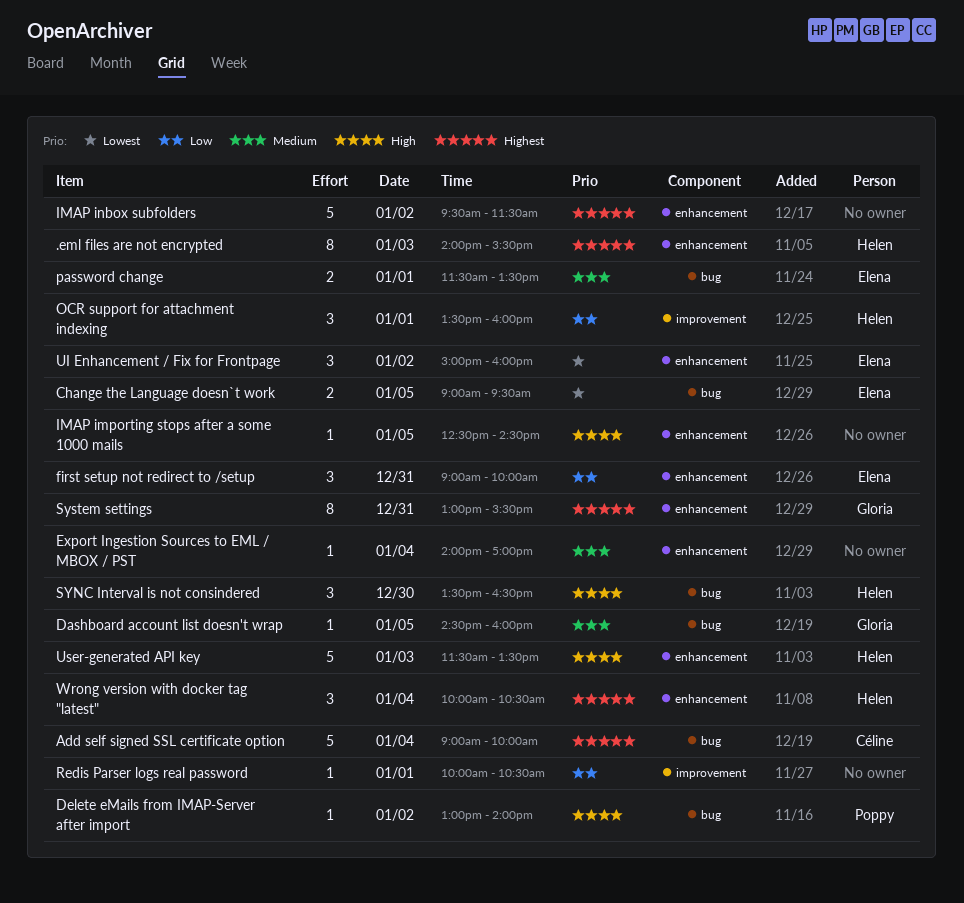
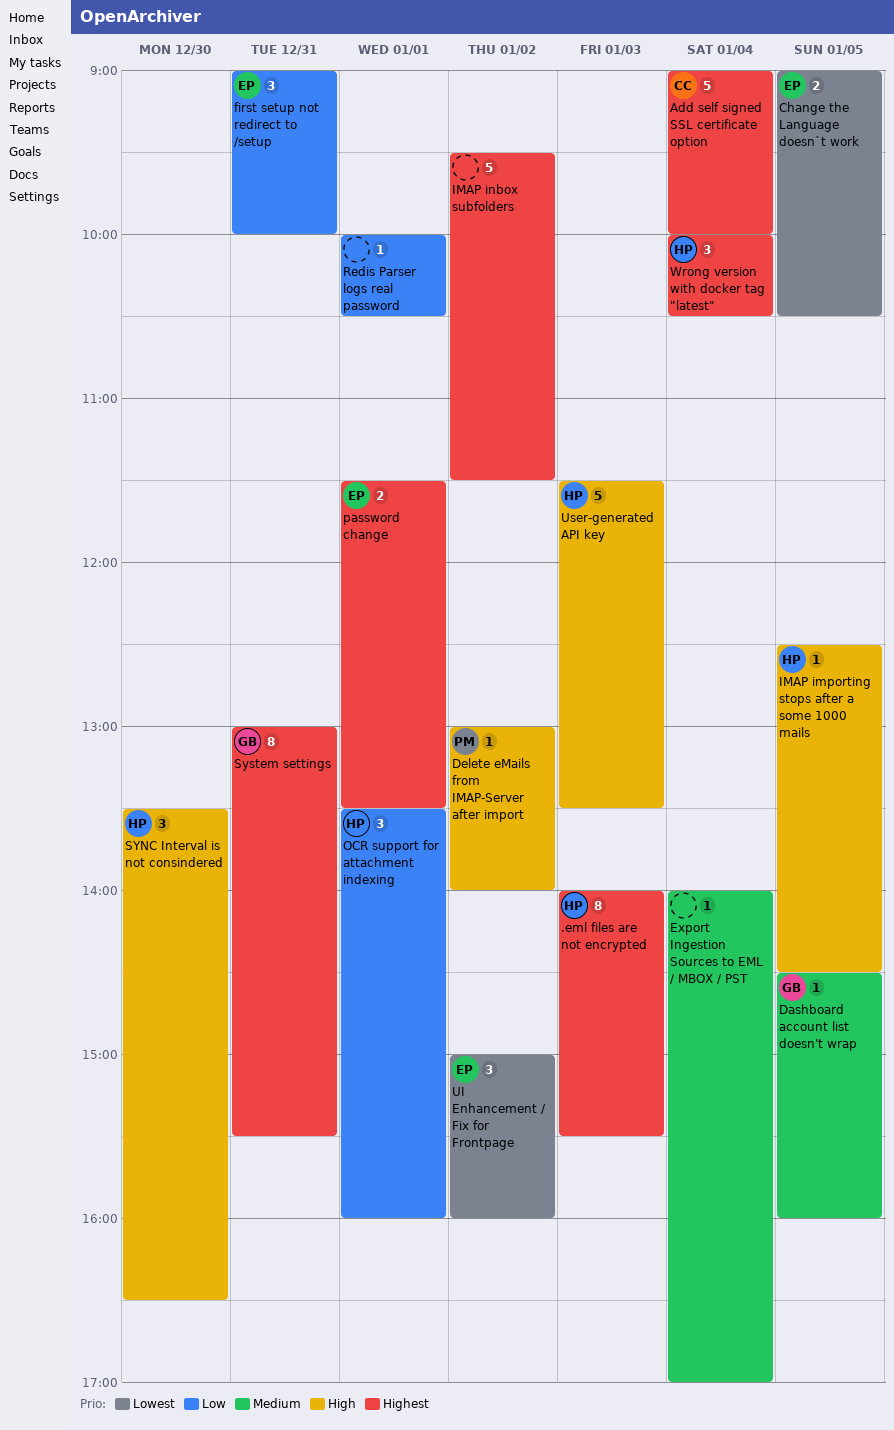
Change the Language doesn`t work, ends: 09:30 -> 10:30
IMAP importing stops after a some 1000 mails, owner: none -> Helen
password change, priority: Medium -> Highest

